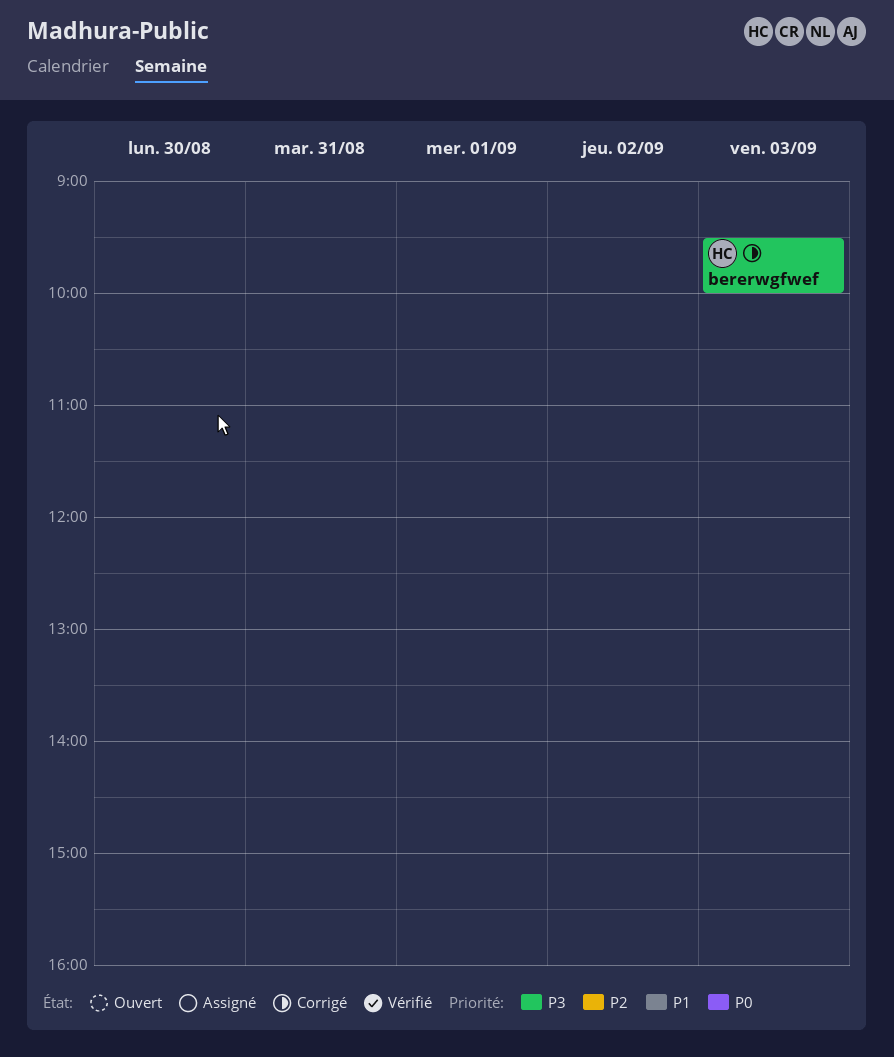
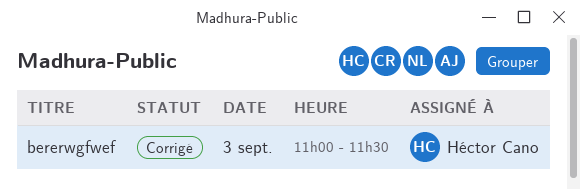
bererwgfwef, begins: 09:30 -> 11:00
bererwgfwef, ends: 10:00 -> 11:30

